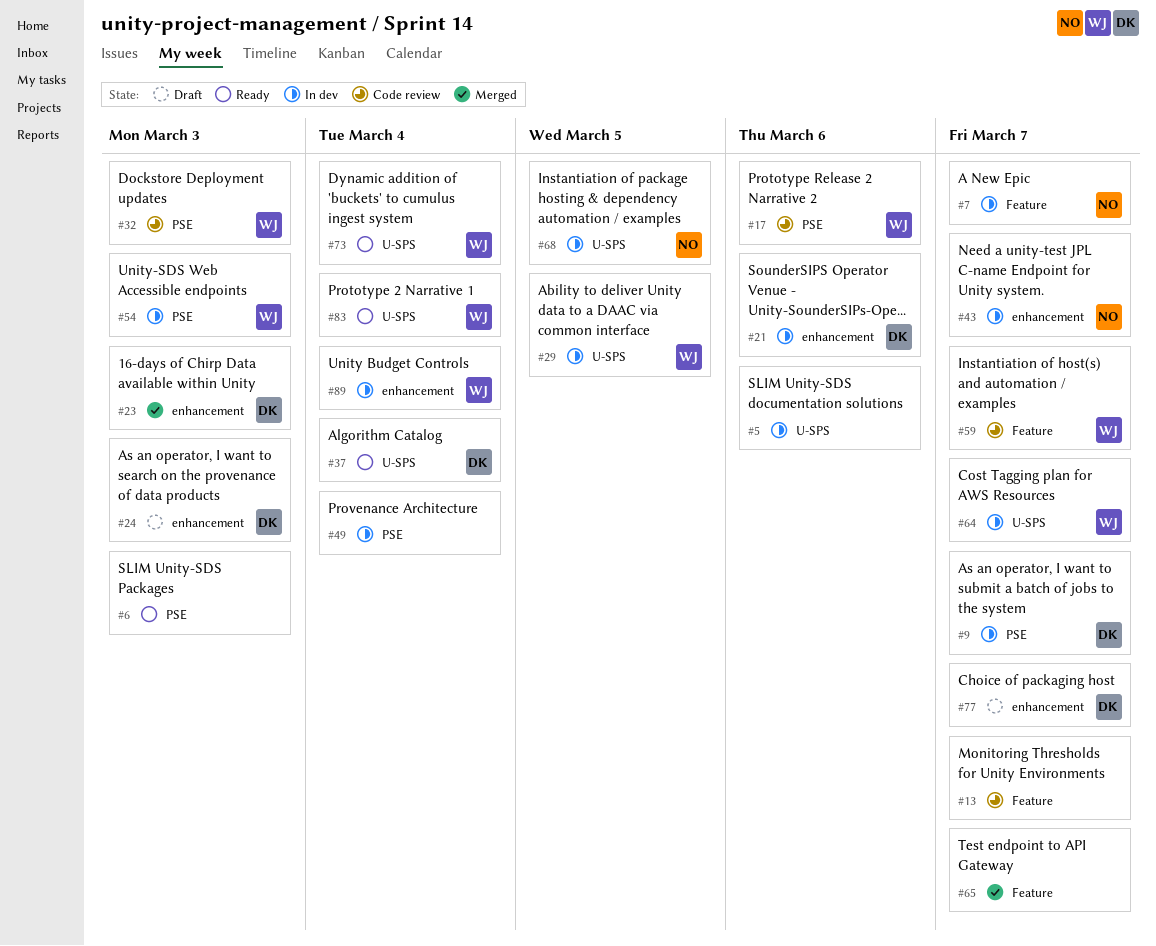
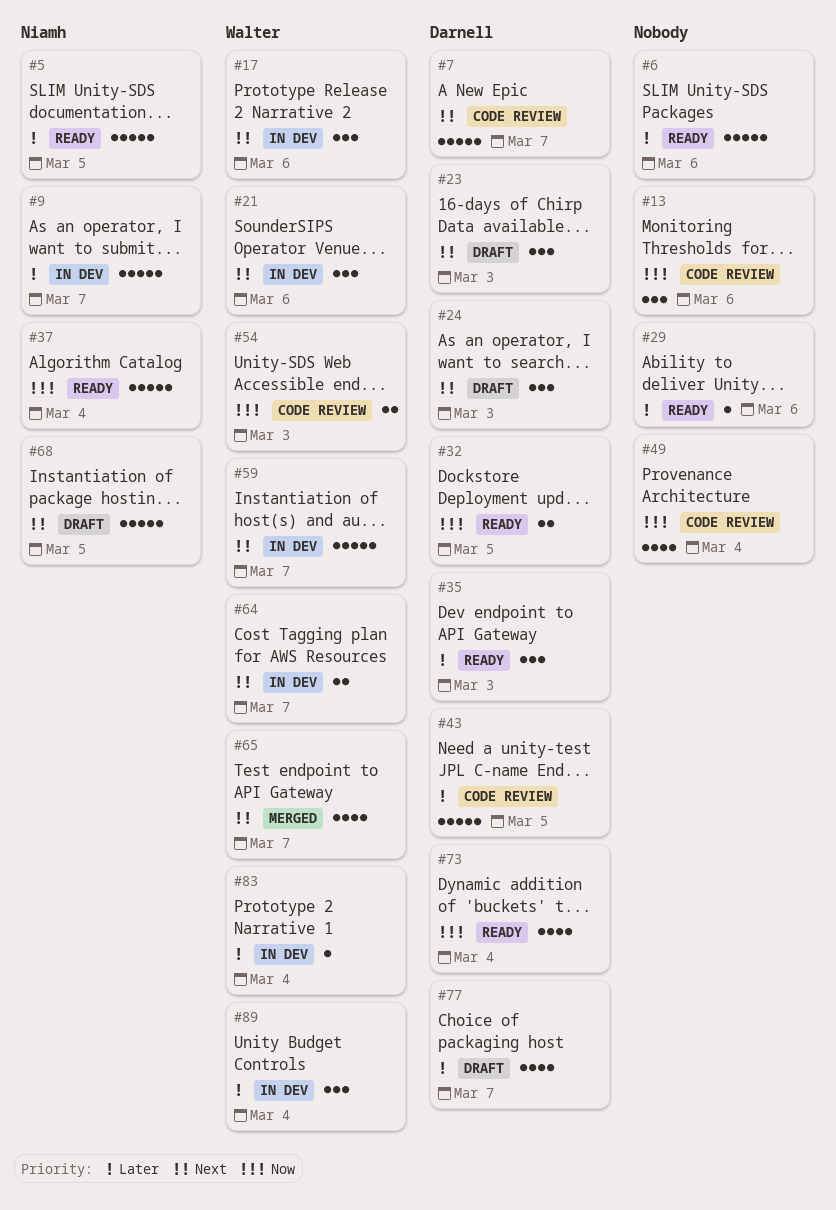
#5, status: In dev -> Ready
#5, owner: none -> Niamh
#5, due: Mar 6 -> Mar 5
#6, due: Mar 3 -> Mar 6
#7, status: In dev -> Code review
#7, owner: Niamh -> Darnell
#9, owner: Darnell -> Niamh
#13, due: Mar 7 -> Mar 6
#17, status: Code review -> In dev
#21, owner: Darnell -> Walter
#23, status: Merged -> Draft
#29, status: In dev -> Ready
#29, owner: Walter -> none
#29, due: Mar 5 -> Mar 6
#32, status: Code review -> Ready
#32, owner: Walter -> Darnell
#32, due: Mar 3 -> Mar 5
#35: none -> present
#37, owner: Darnell -> Niamh
#43, status: In dev -> Code review
#43, owner: Niamh -> Darnell
#43, due: Mar 7 -> Mar 5
#49, status: In dev -> Code review
#54, status: In dev -> Code review
#59, status: Code review -> In dev
#65, owner: none -> Walter
#68, status: In dev -> Draft
#73, owner: Walter -> Darnell
#83, status: Ready -> In dev

